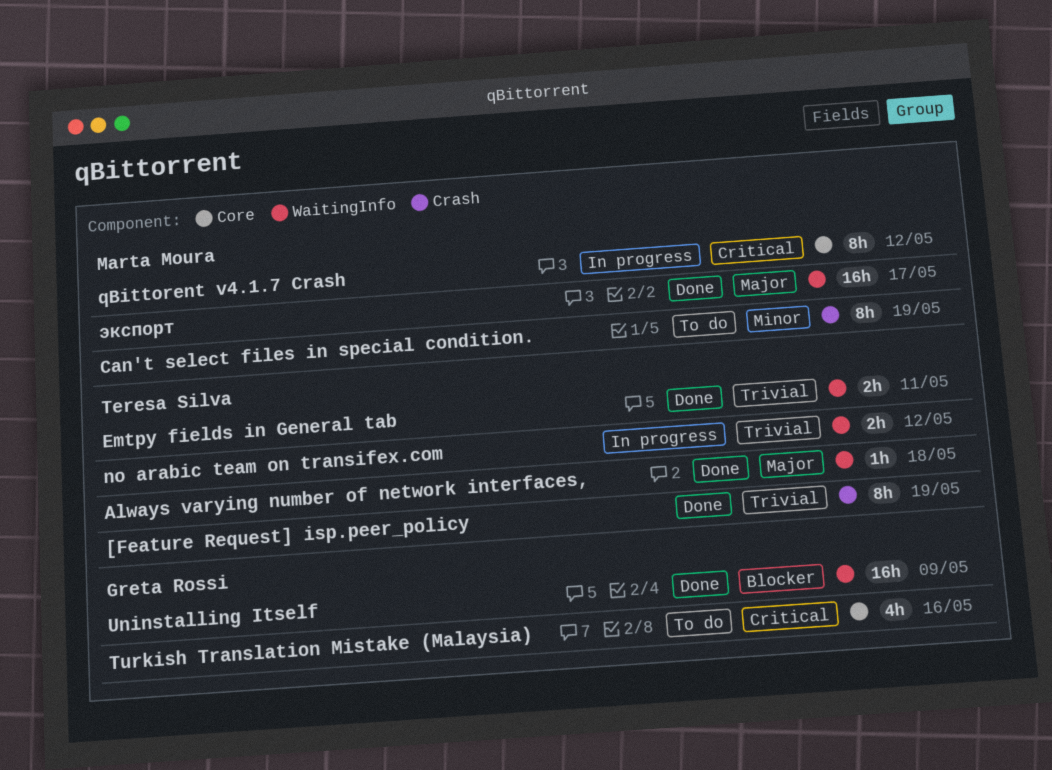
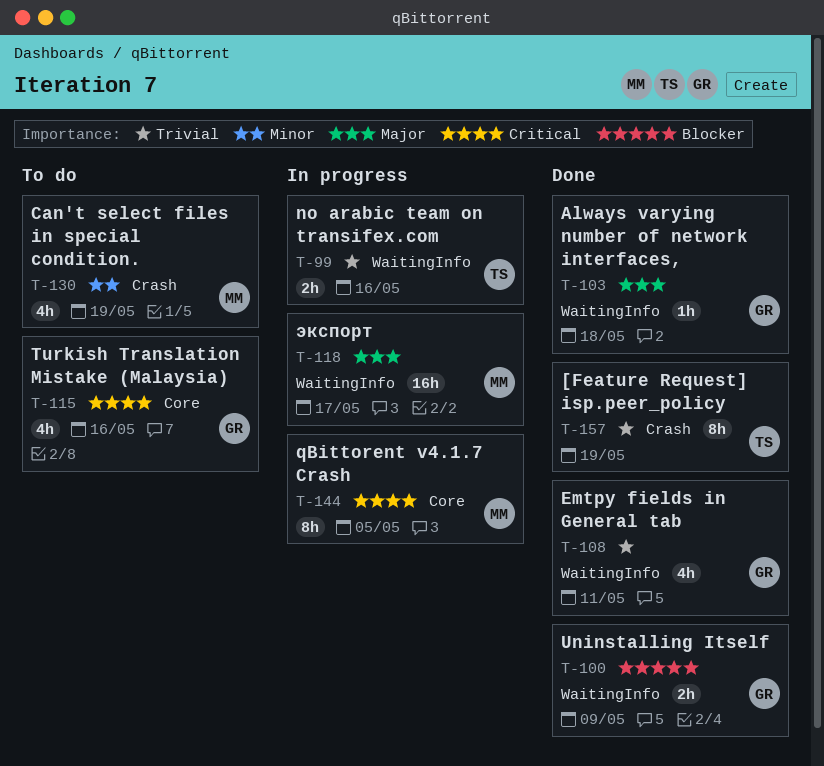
Always varying number of network interfaces,, owner: Teresa Silva -> Greta Rossi
Can't select files in special condition., estimate: 8h -> 4h
Emtpy fields in General tab, owner: Teresa Silva -> Greta Rossi
Emtpy fields in General tab, estimate: 2h -> 4h
no arabic team on transifex.com, due: May 12 -> May 16
qBittorent v4.1.7 Crash, due: May 12 -> May 5
Uninstalling Itself, estimate: 16h -> 2h
экспорт, status: Done -> In progress

